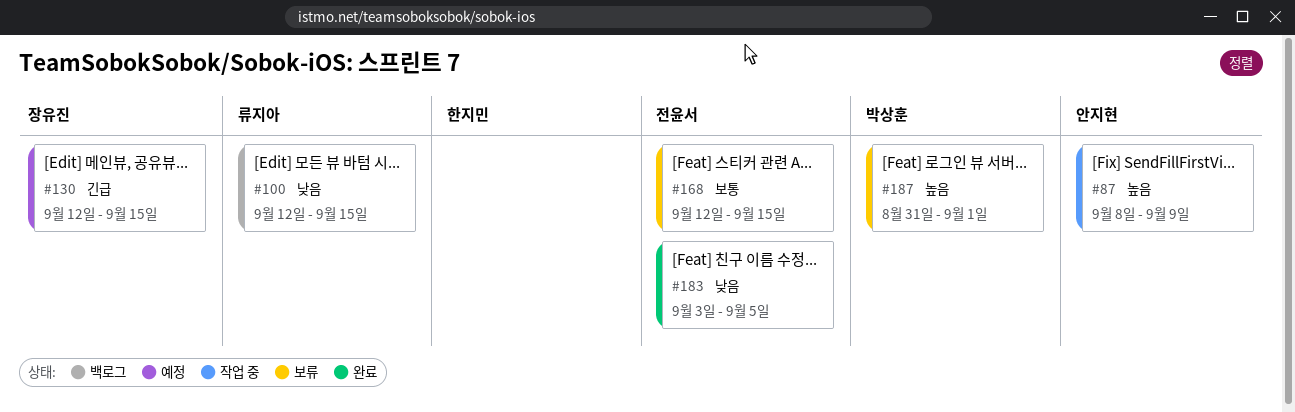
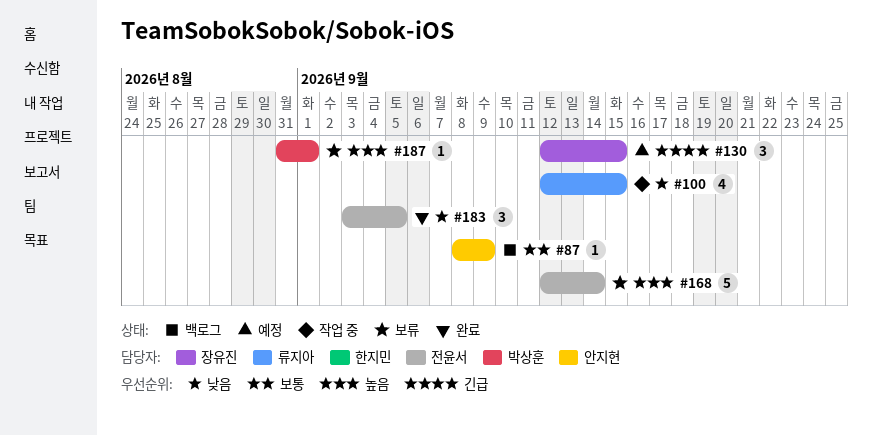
#87, status: 작업 중 -> 백로그
#87, priority: 높음 -> 보통
#100, status: 백로그 -> 작업 중
#168, priority: 보통 -> 높음
#168, due: Sep 15 -> Sep 14

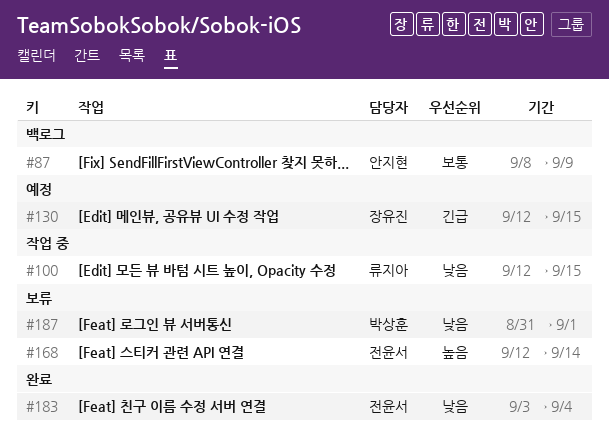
#183, due: Sep 5 -> Sep 4
#187, priority: 높음 -> 낮음

